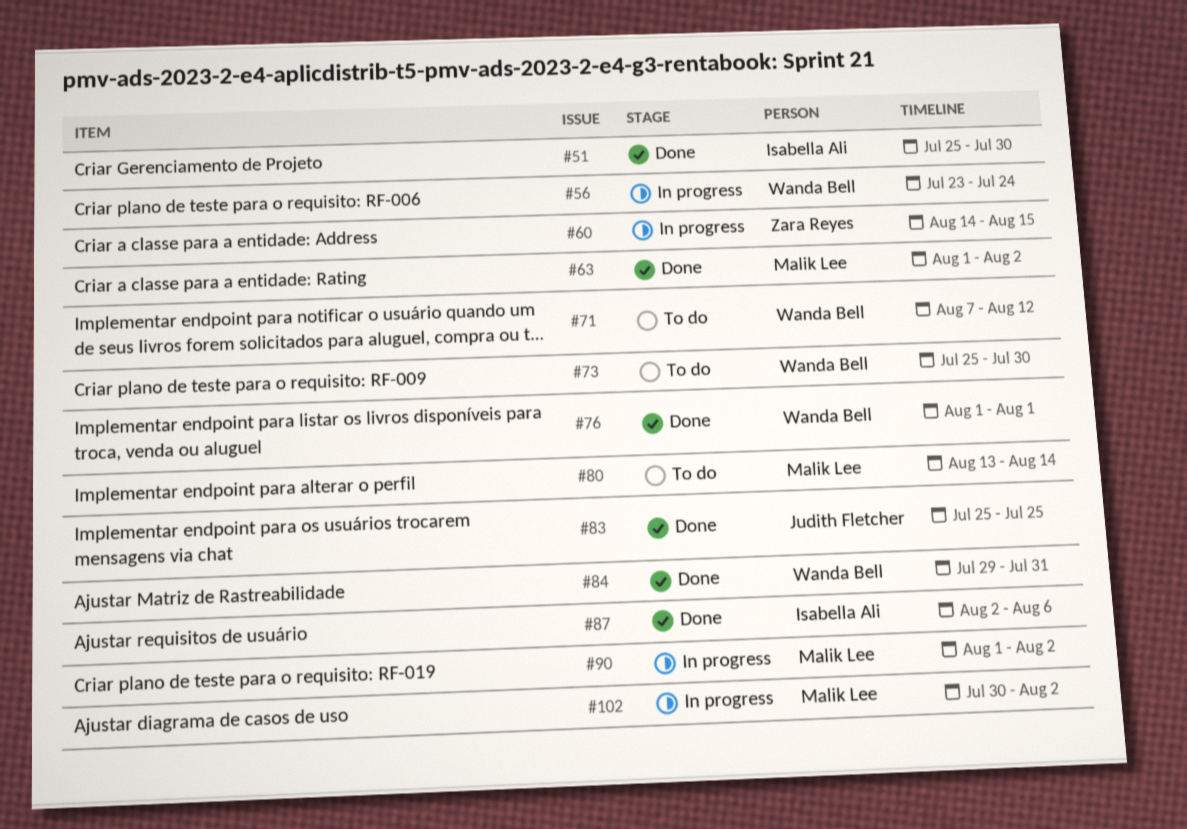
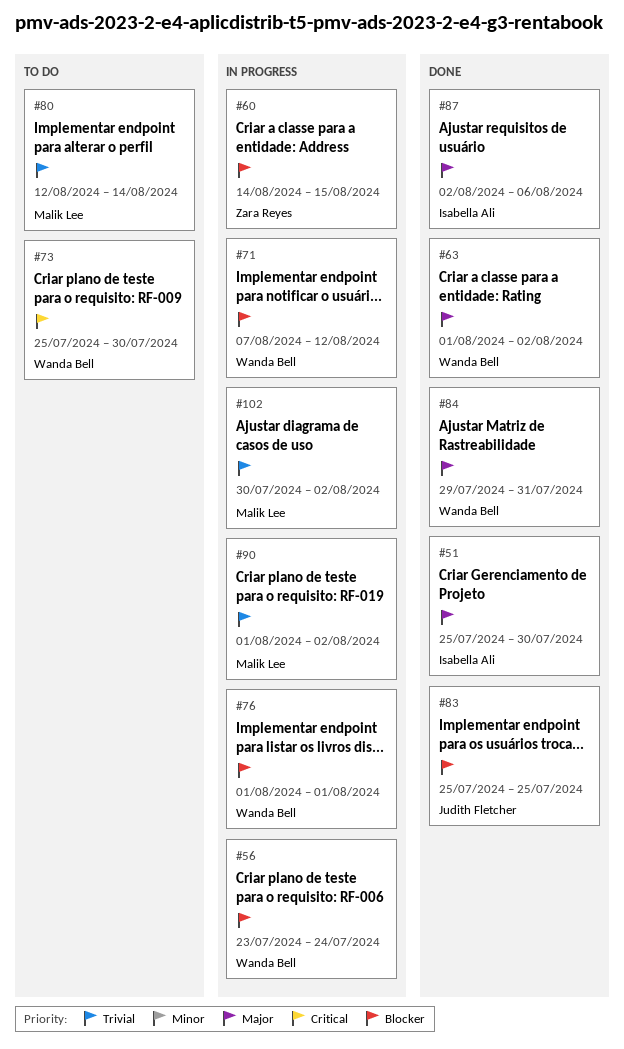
#63, owner: Malik Lee -> Wanda Bell
#71, status: To do -> In progress
#76, status: Done -> In progress
#80, start: Aug 13 -> Aug 12

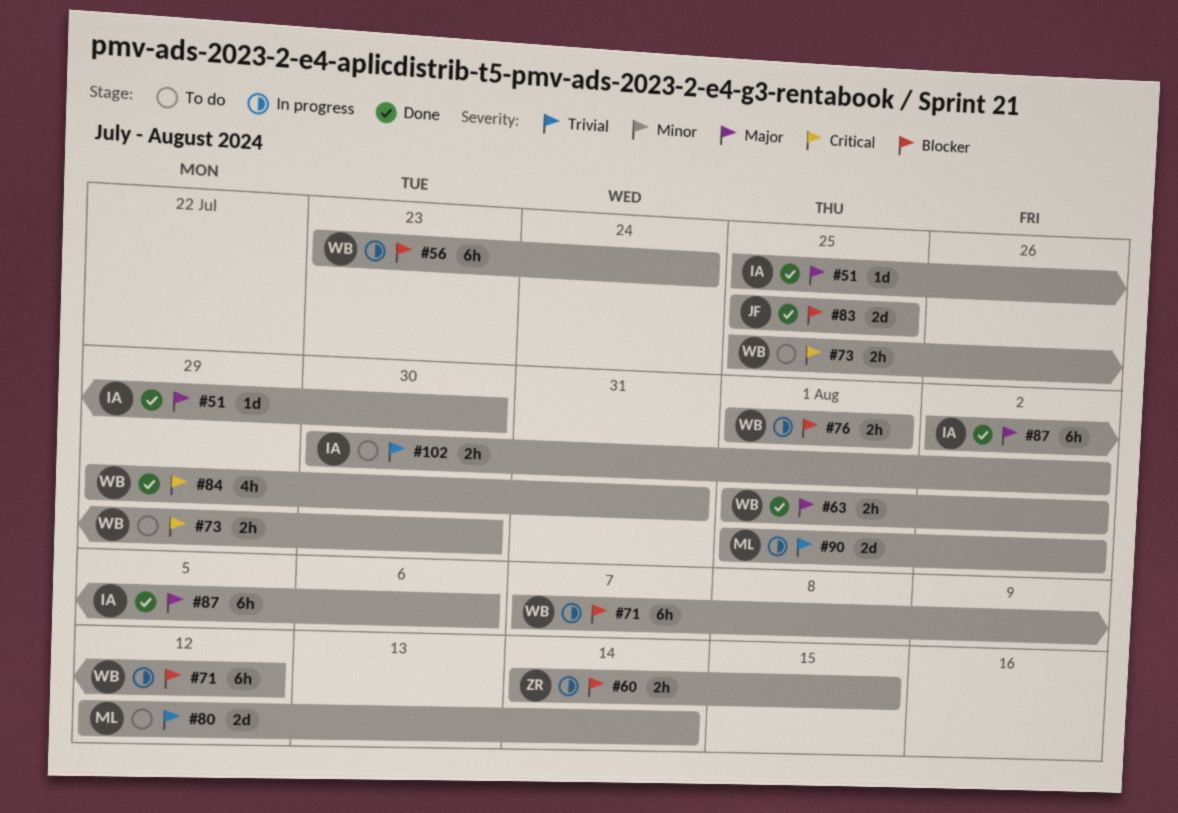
#84, priority: Major -> Critical
#102, status: In progress -> To do
#102, owner: Malik Lee -> Isabella Ali

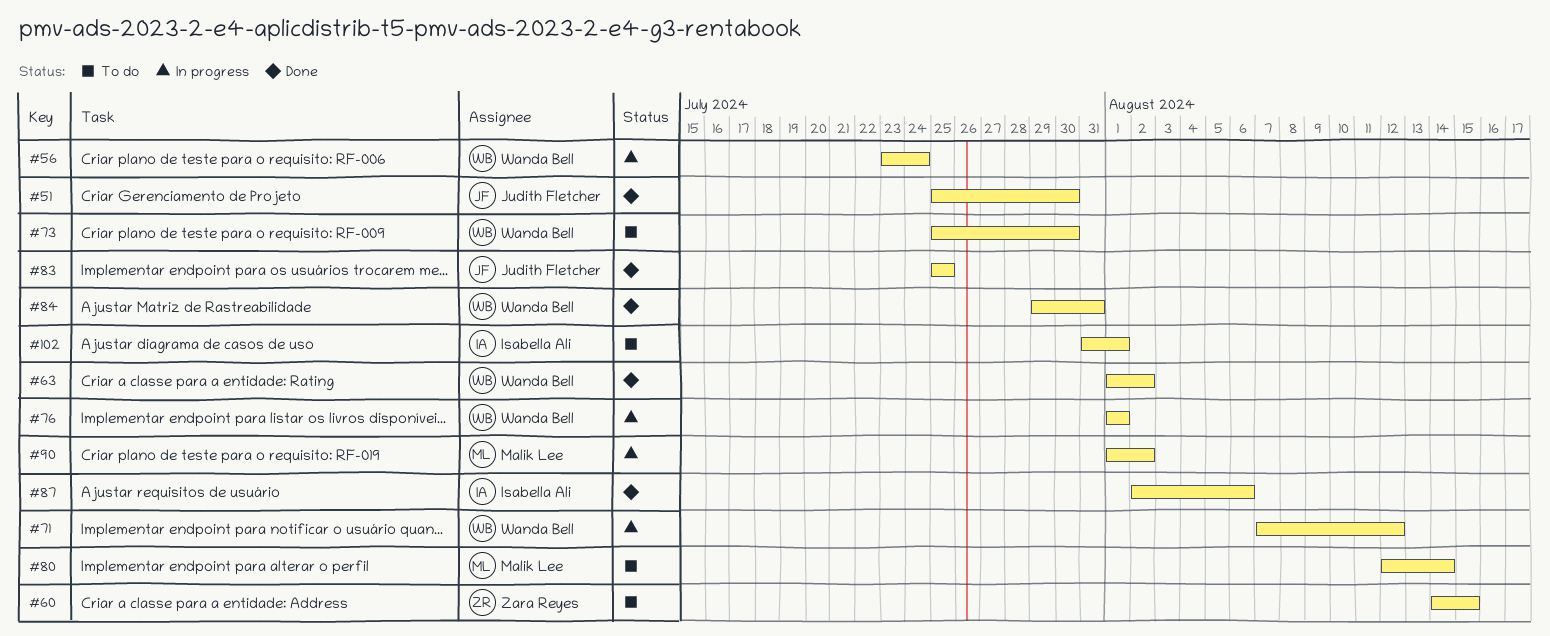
#51, owner: Isabella Ali -> Judith Fletcher
#60, status: In progress -> To do
#102, start: Jul 30 -> Jul 31
#102, due: Aug 2 -> Aug 1

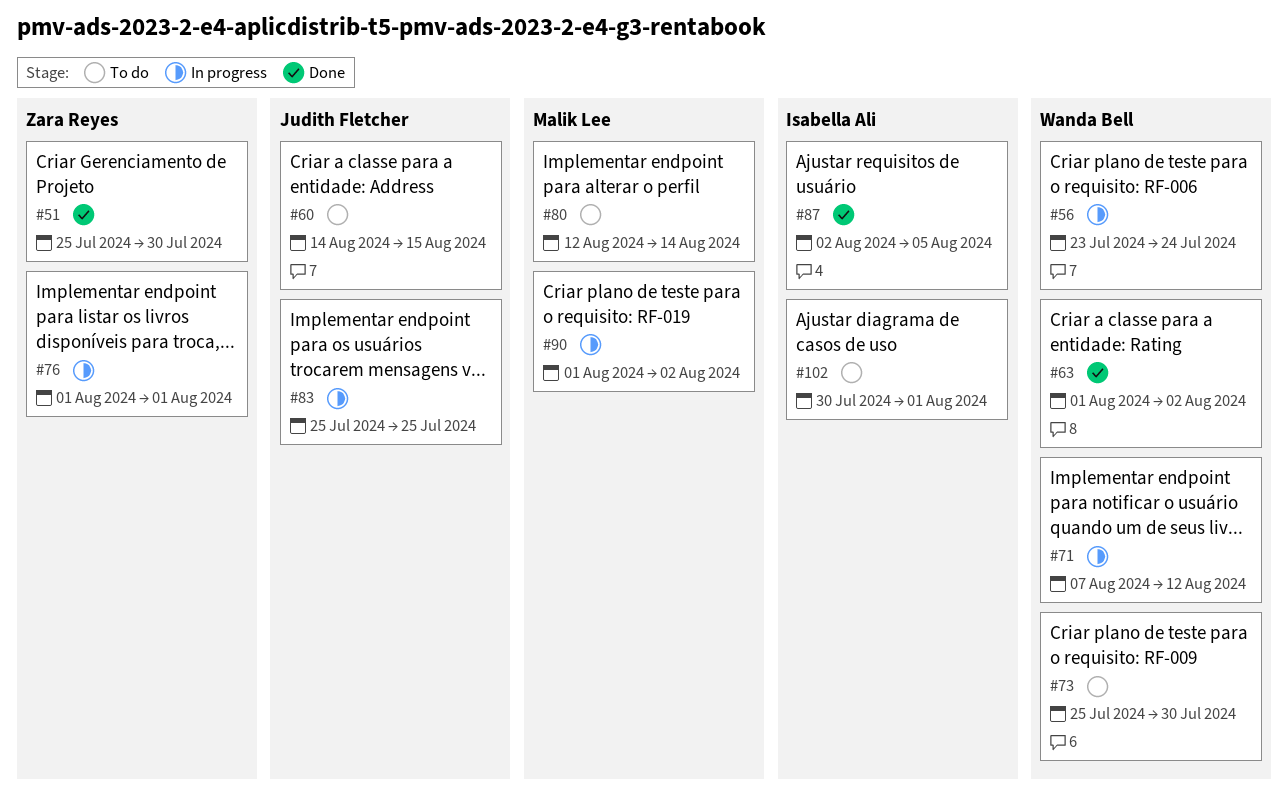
#51, owner: Judith Fletcher -> Zara Reyes
#60, owner: Zara Reyes -> Judith Fletcher
#76, owner: Wanda Bell -> Zara Reyes
#83, status: Done -> In progress
#84: present -> none
#87, due: Aug 6 -> Aug 5
#102, start: Jul 31 -> Jul 30

